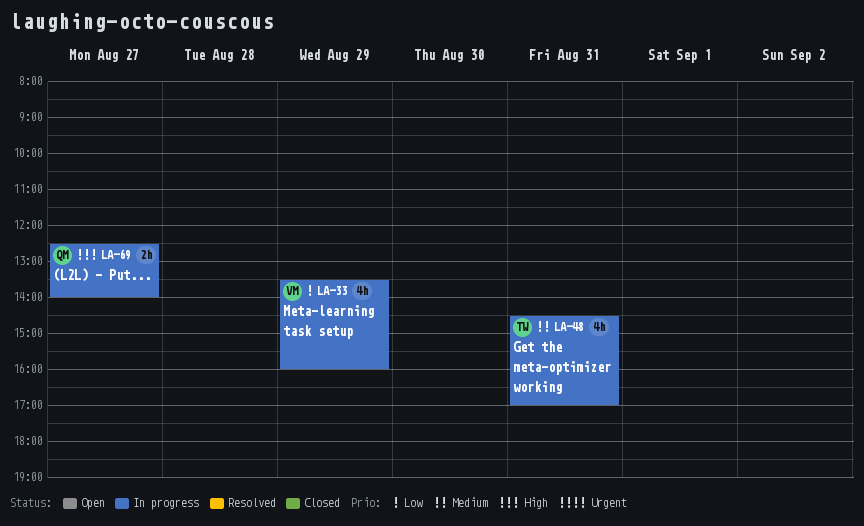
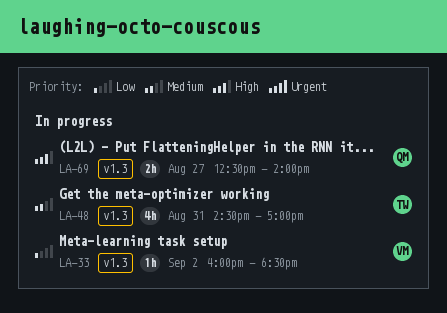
LA-33, estimate: 4h -> 1h
LA-33, day: Aug 29 -> Sep 2
LA-33, begins: 13:30 -> 16:00
LA-33, ends: 16:00 -> 18:30

